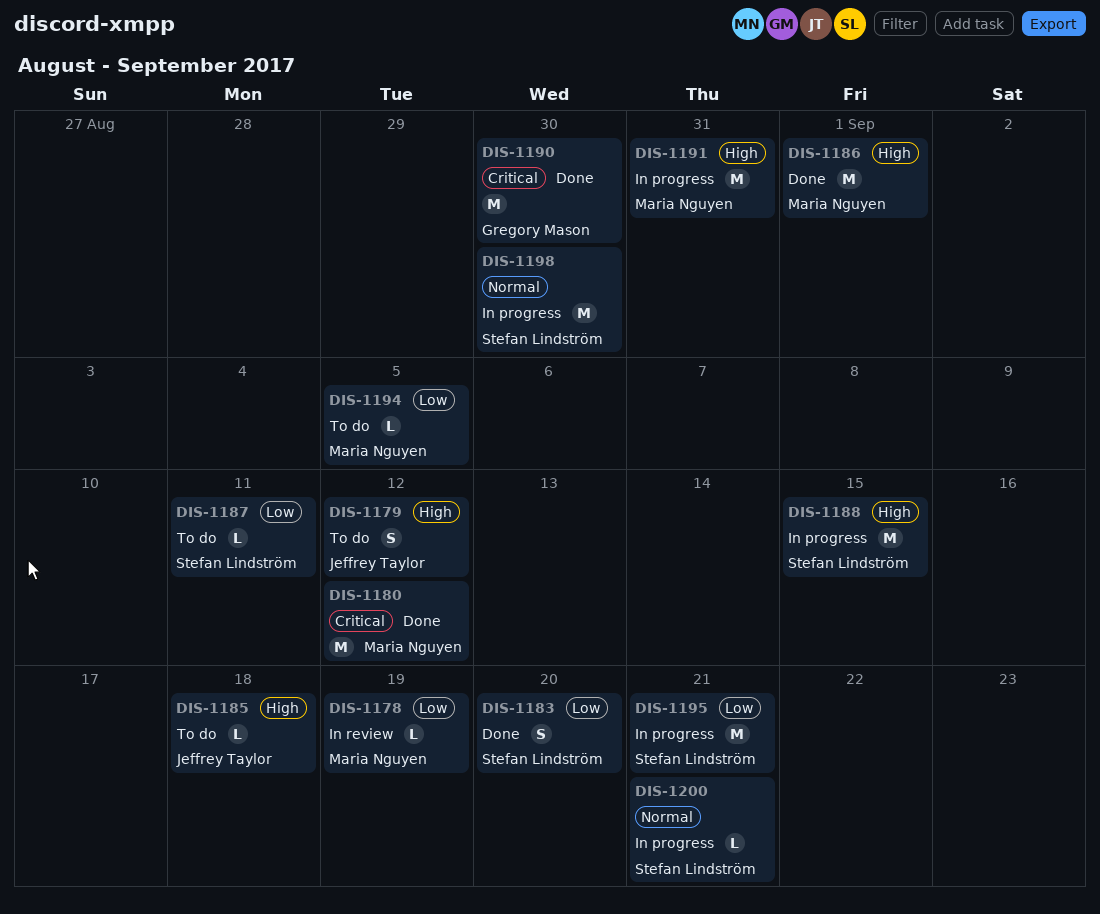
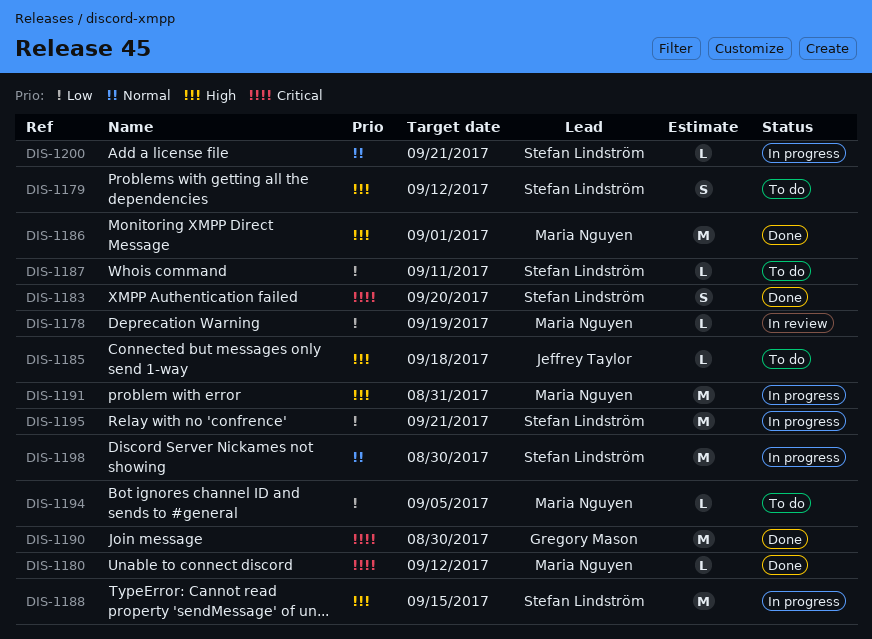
DIS-1179, owner: Jeffrey Taylor -> Stefan Lindström
DIS-1180, estimate: M -> L
DIS-1183, priority: Low -> Critical

